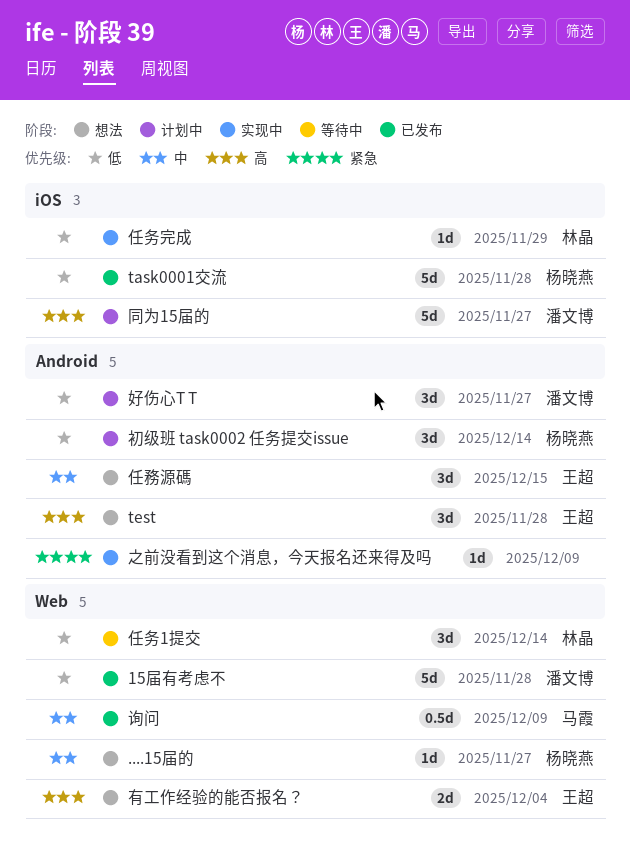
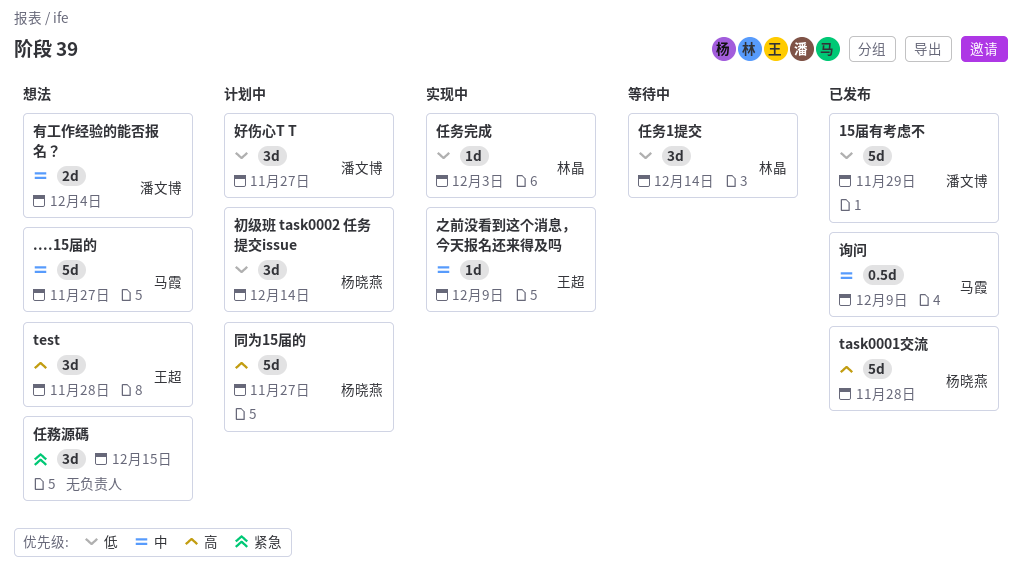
....15届的, owner: 杨晓燕 -> 马霞
....15届的, estimate: 1d -> 5d
15届有考虑不, due: Nov 28 -> Nov 29
task0001交流, priority: 低 -> 高
之前没看到这个消息，今天报名还来得及吗, owner: none -> 王超
之前没看到这个消息，今天报名还来得及吗, priority: 紧急 -> 中
任务完成, due: Nov 29 -> Dec 3
任務源碼, owner: 王超 -> none
任務源碼, priority: 中 -> 紧急
同为15届的, owner: 潘文博 -> 杨晓燕
有工作经验的能否报名？, owner: 王超 -> 潘文博
有工作经验的能否报名？, priority: 高 -> 中

